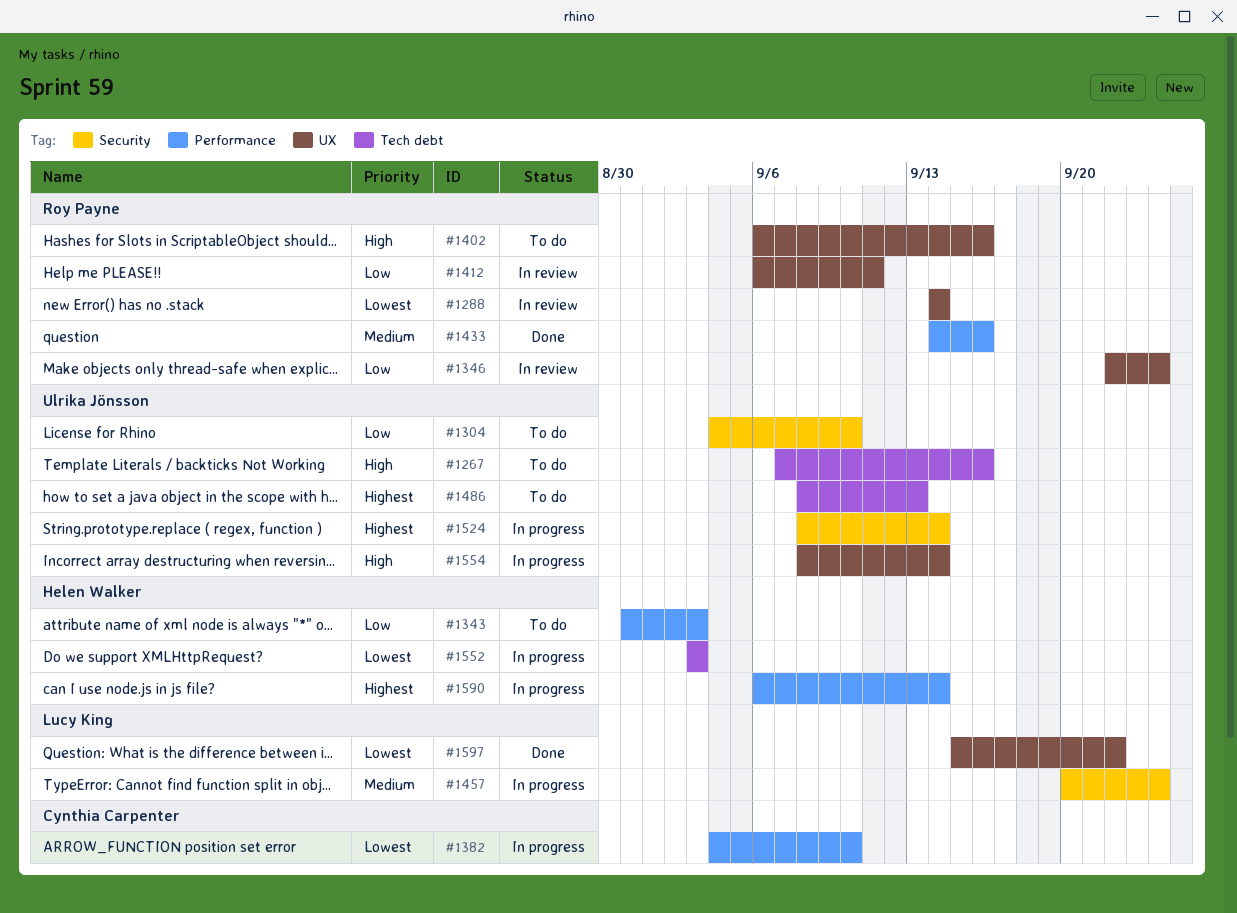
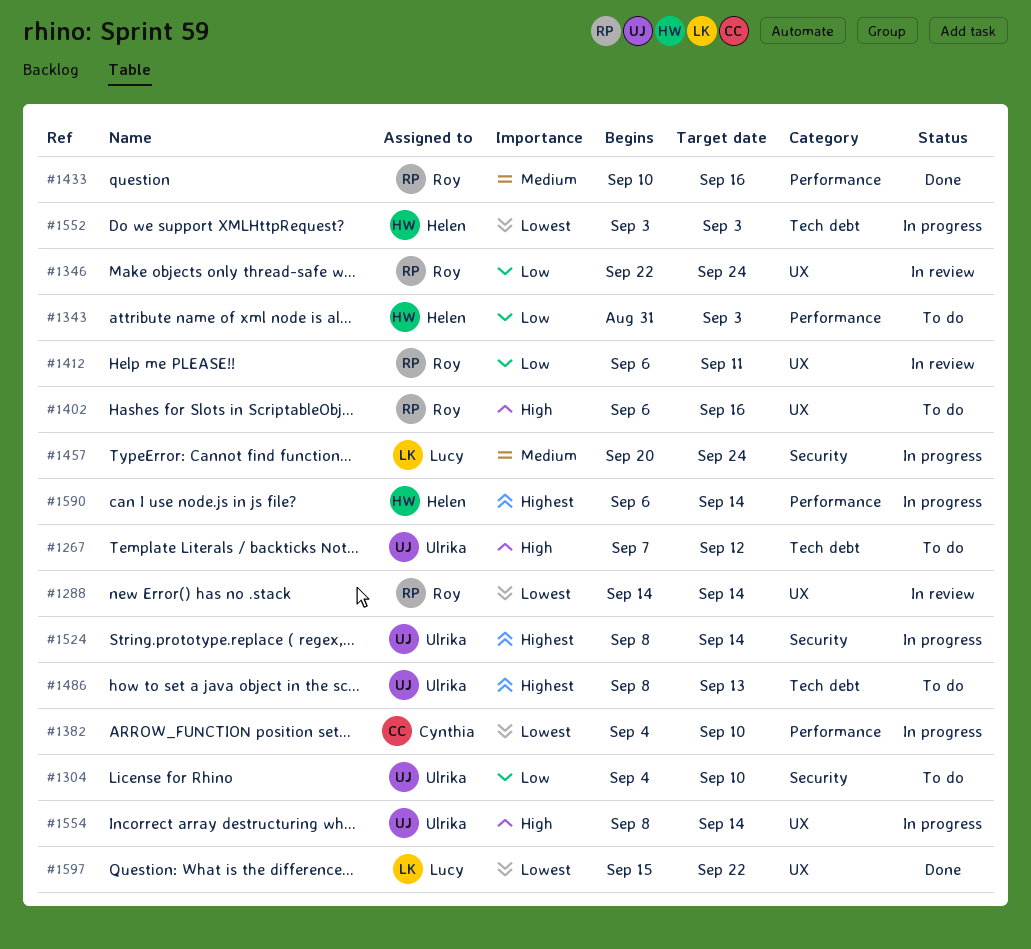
#1267, due: Sep 16 -> Sep 12
#1433, start: Sep 14 -> Sep 10

